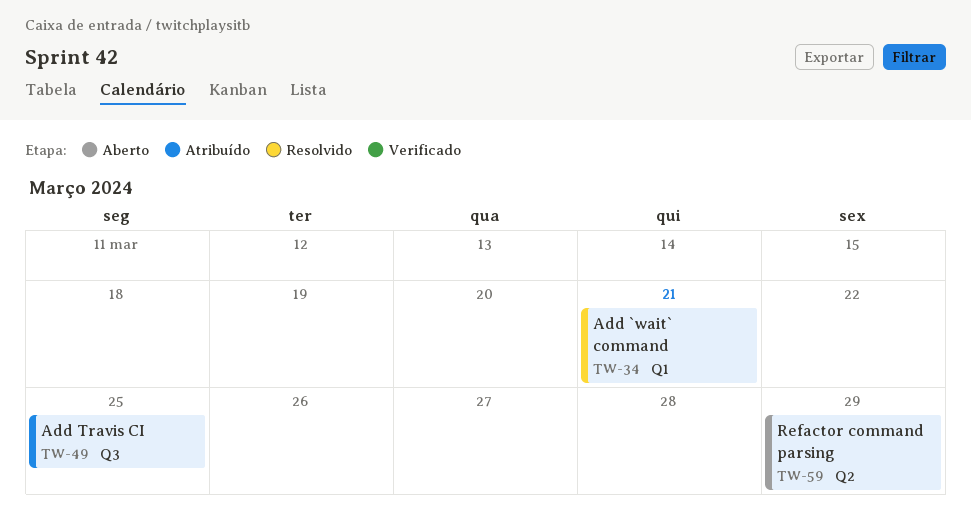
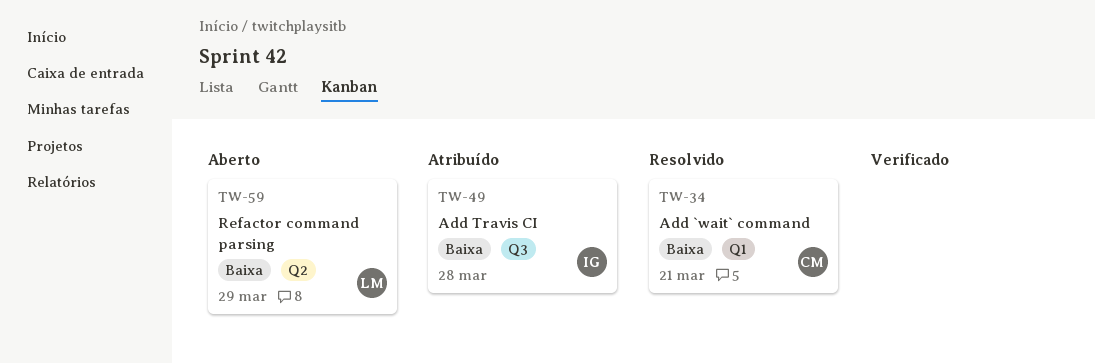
TW-49, due: Mar 25 -> Mar 28

